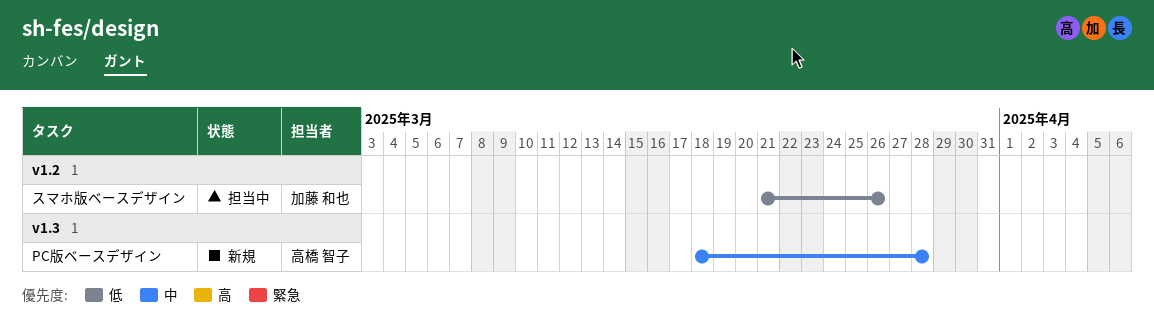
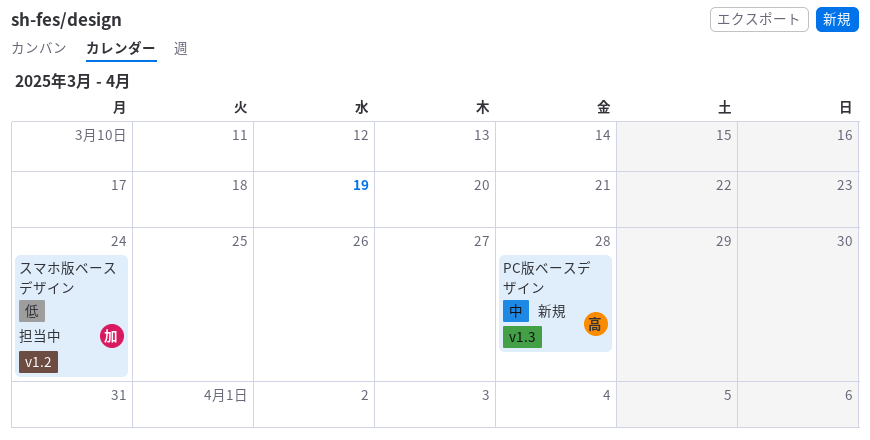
スマホ版ベースデザイン, due: Mar 26 -> Mar 24

